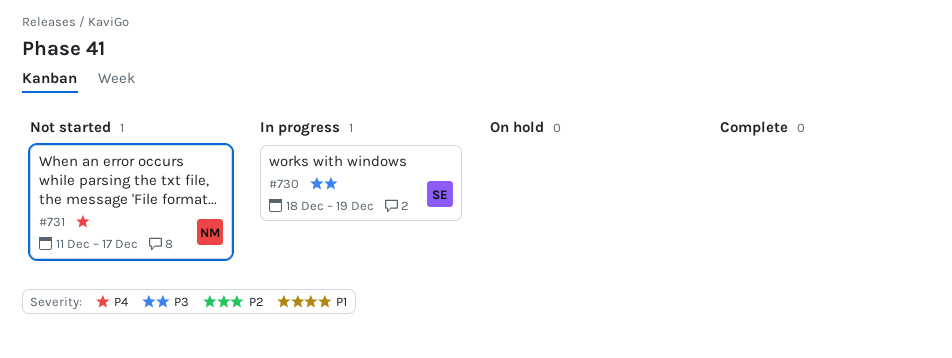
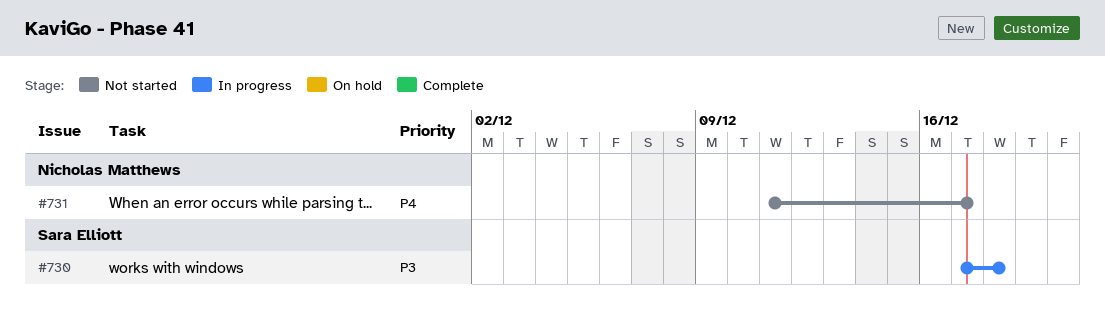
#730, start: Dec 18 -> Dec 17
#730, due: Dec 19 -> Dec 18

